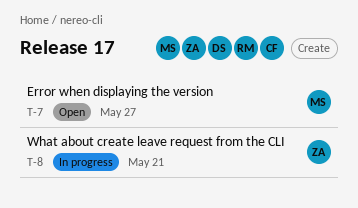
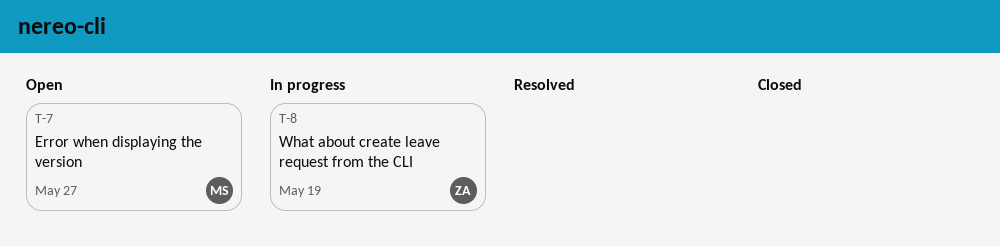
T-8, due: May 21 -> May 19

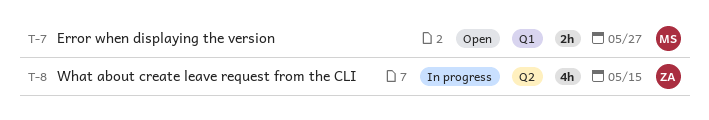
T-8, due: May 19 -> May 15

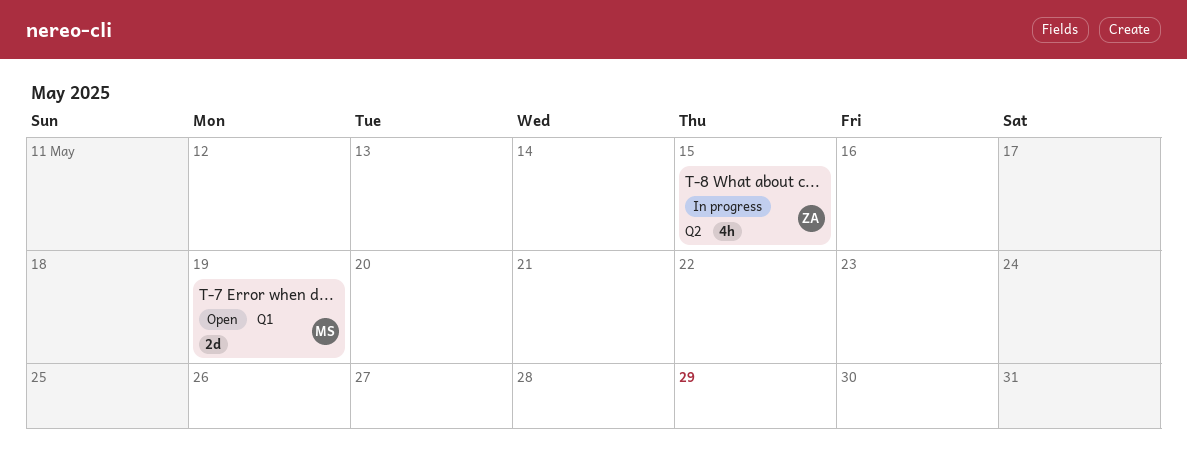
T-7, estimate: 2h -> 2d
T-7, due: May 27 -> May 19

